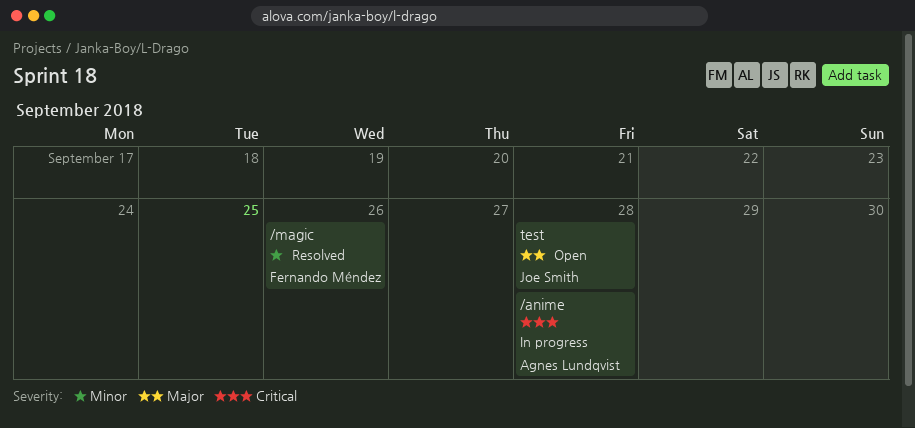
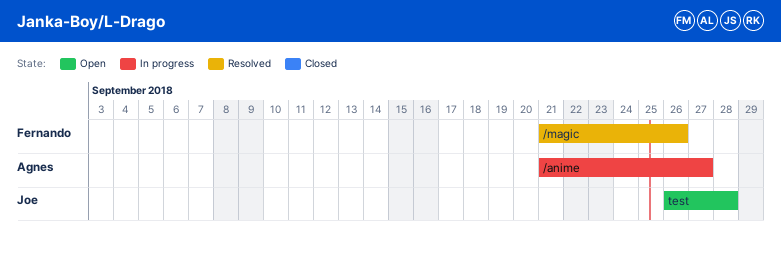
/anime, due: Sep 28 -> Sep 27

